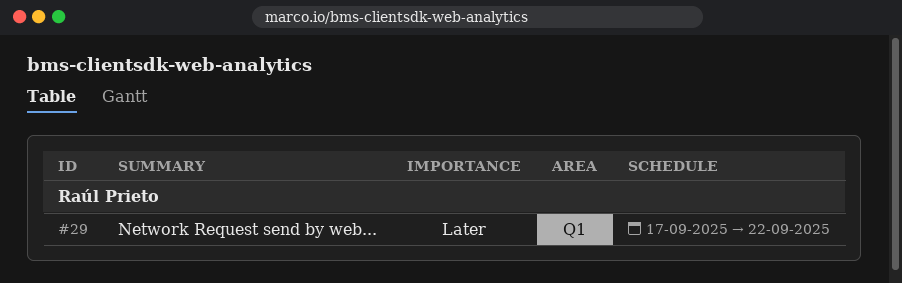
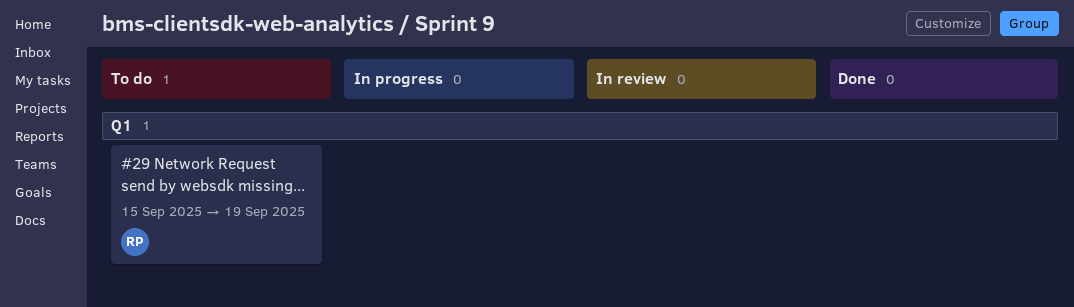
#29, start: Sep 17 -> Sep 15
#29, due: Sep 22 -> Sep 19

